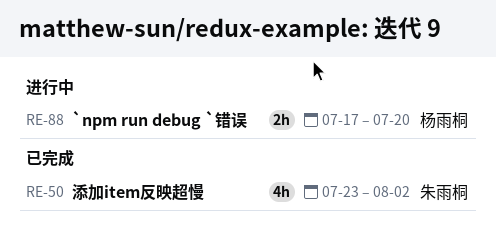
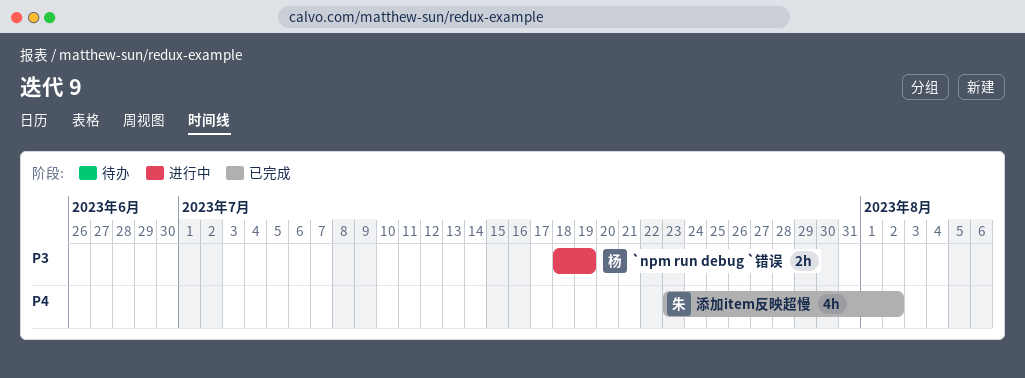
`npm run debug `错误, start: Jul 17 -> Jul 18
`npm run debug `错误, due: Jul 20 -> Jul 19

